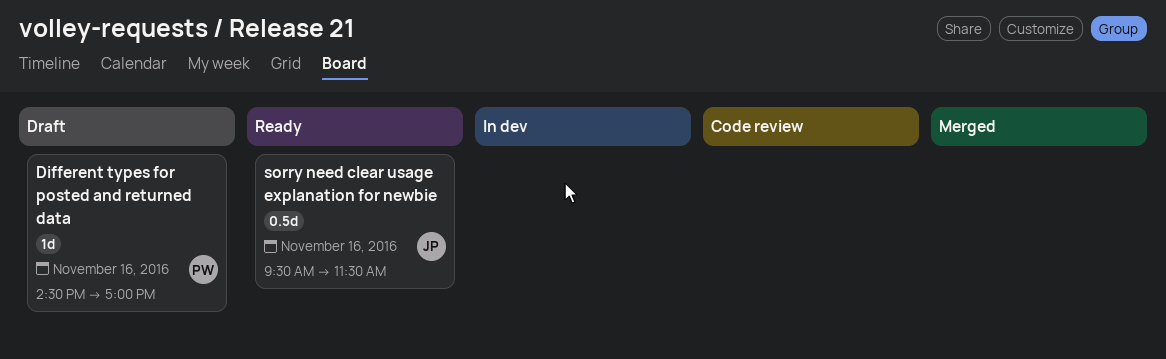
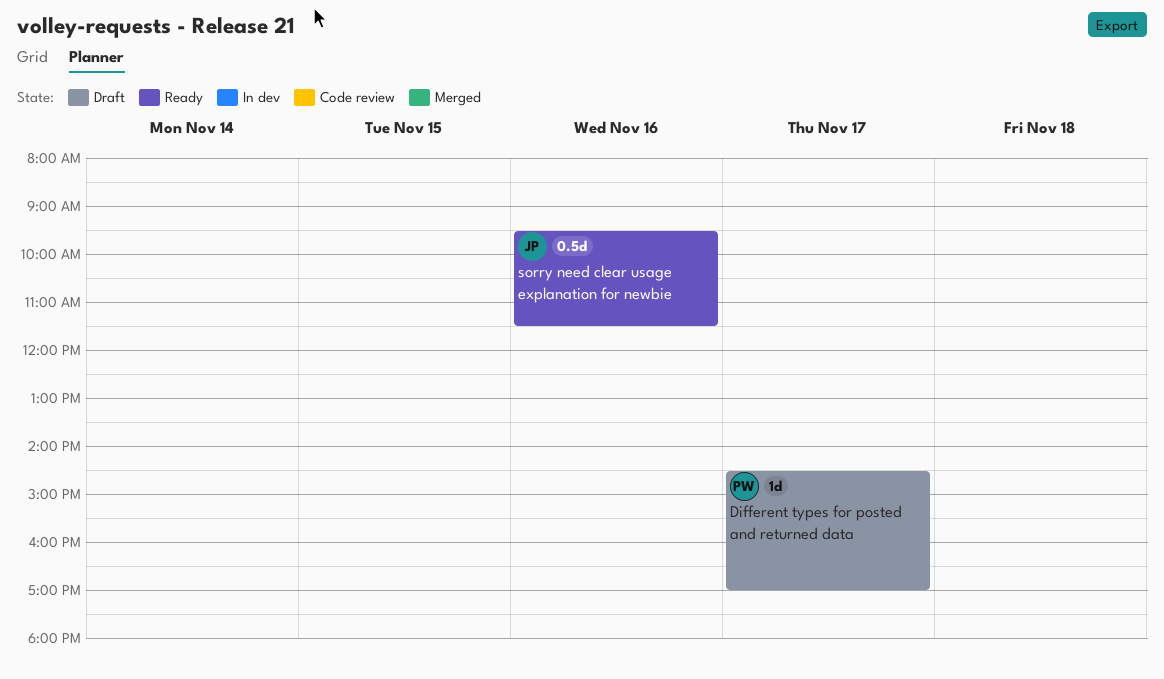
Different types for posted and returned data, day: Nov 16 -> Nov 17

